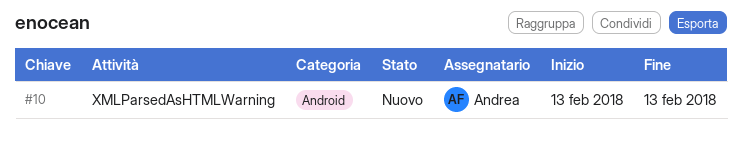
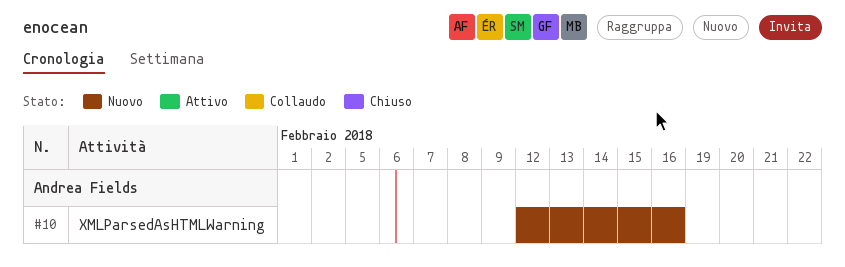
#10, start: Feb 13 -> Feb 12
#10, due: Feb 13 -> Feb 16

